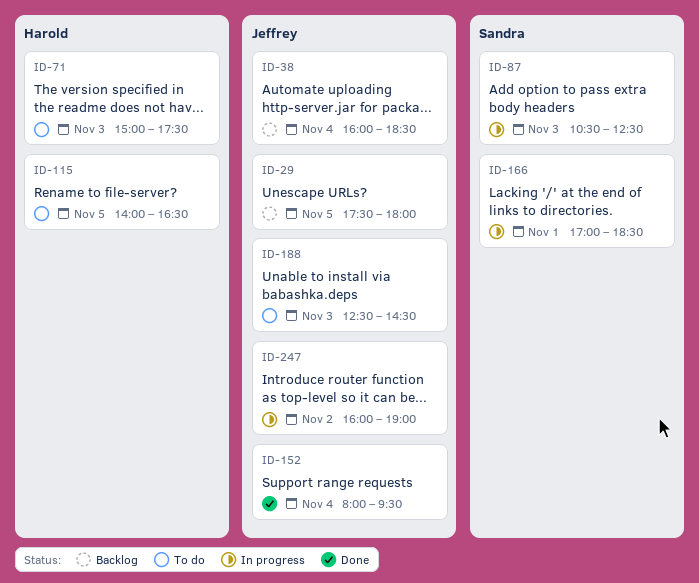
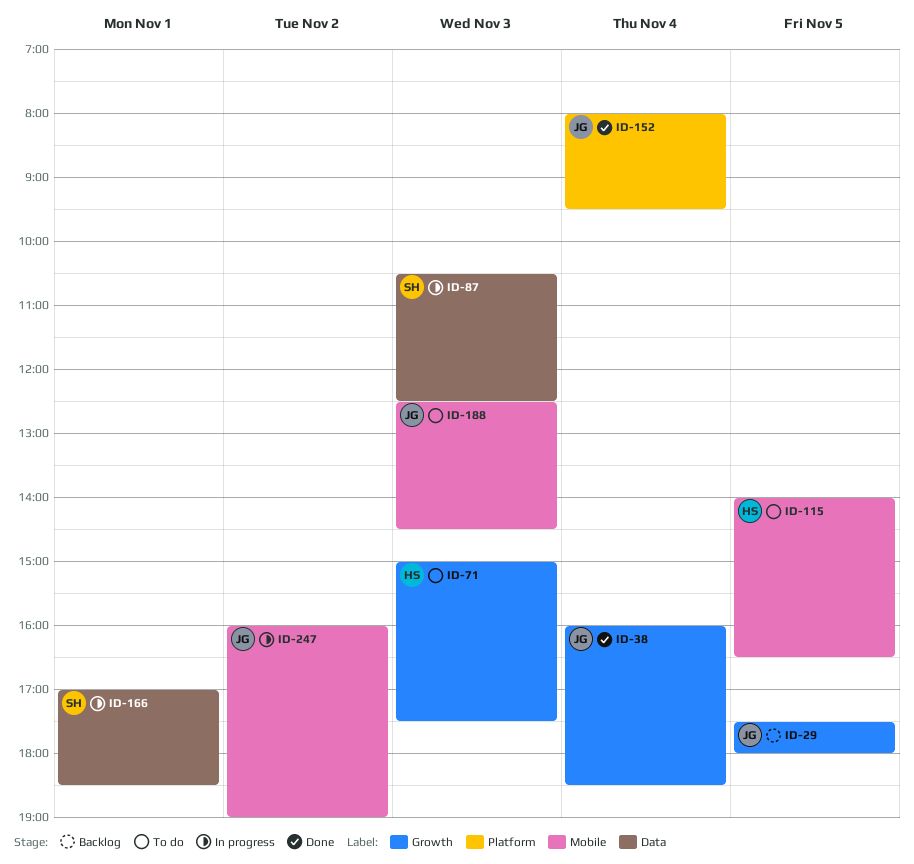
ID-38, status: Backlog -> Done

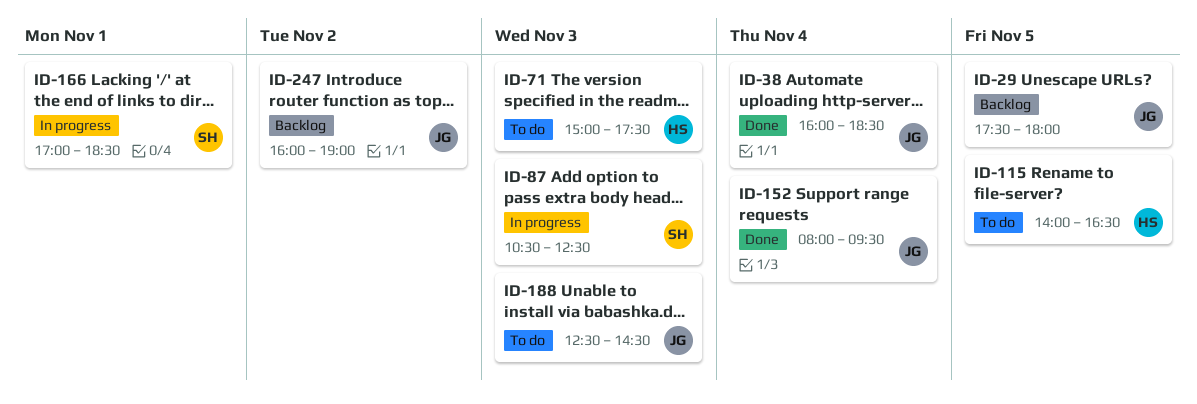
ID-247, status: In progress -> Backlog

